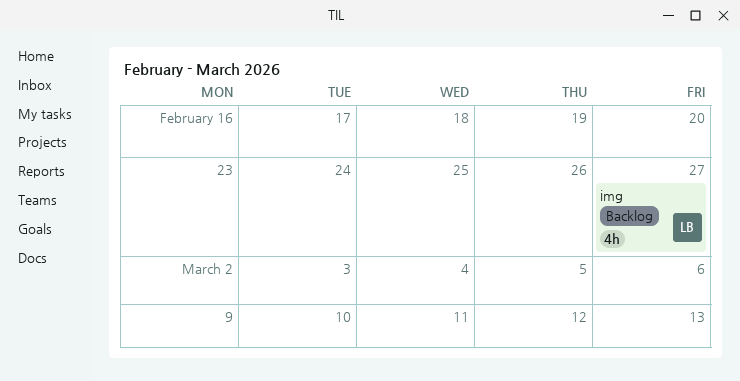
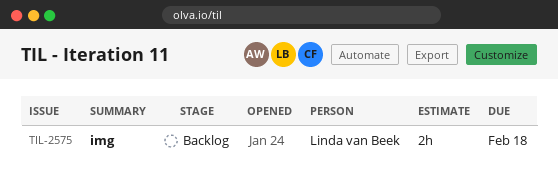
img, estimate: 4h -> 2h
img, due: Feb 27 -> Feb 18

